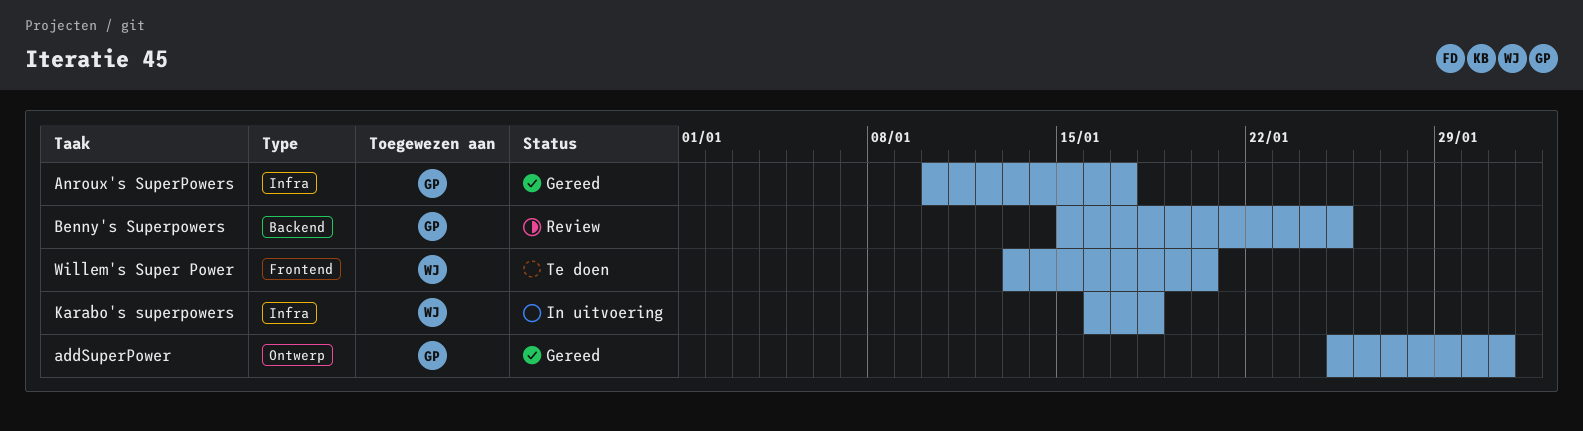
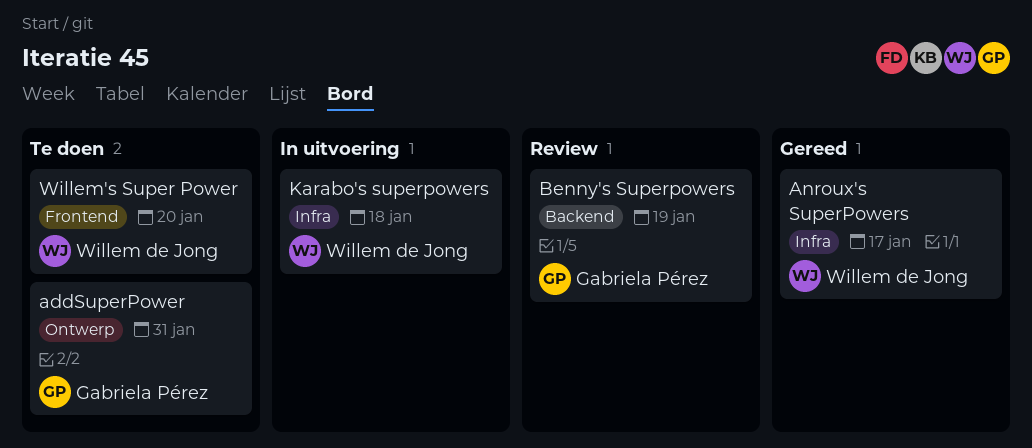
addSuperPower, status: Gereed -> Te doen
Anroux's SuperPowers, owner: Gabriela Pérez -> Willem de Jong
Benny's Superpowers, due: Jan 25 -> Jan 19

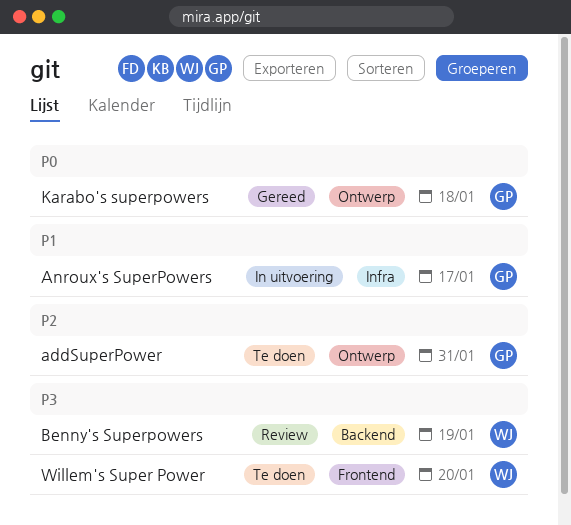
Anroux's SuperPowers, status: Gereed -> In uitvoering
Anroux's SuperPowers, owner: Willem de Jong -> Gabriela Pérez
Benny's Superpowers, owner: Gabriela Pérez -> Willem de Jong
Karabo's superpowers, status: In uitvoering -> Gereed
Karabo's superpowers, owner: Willem de Jong -> Gabriela Pérez
Karabo's superpowers, label: Infra -> Ontwerp

